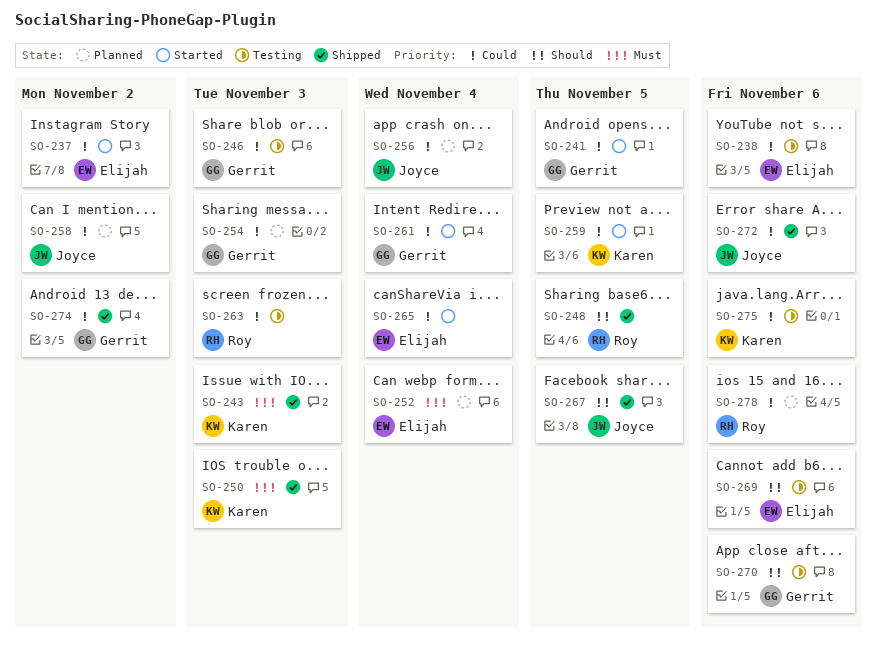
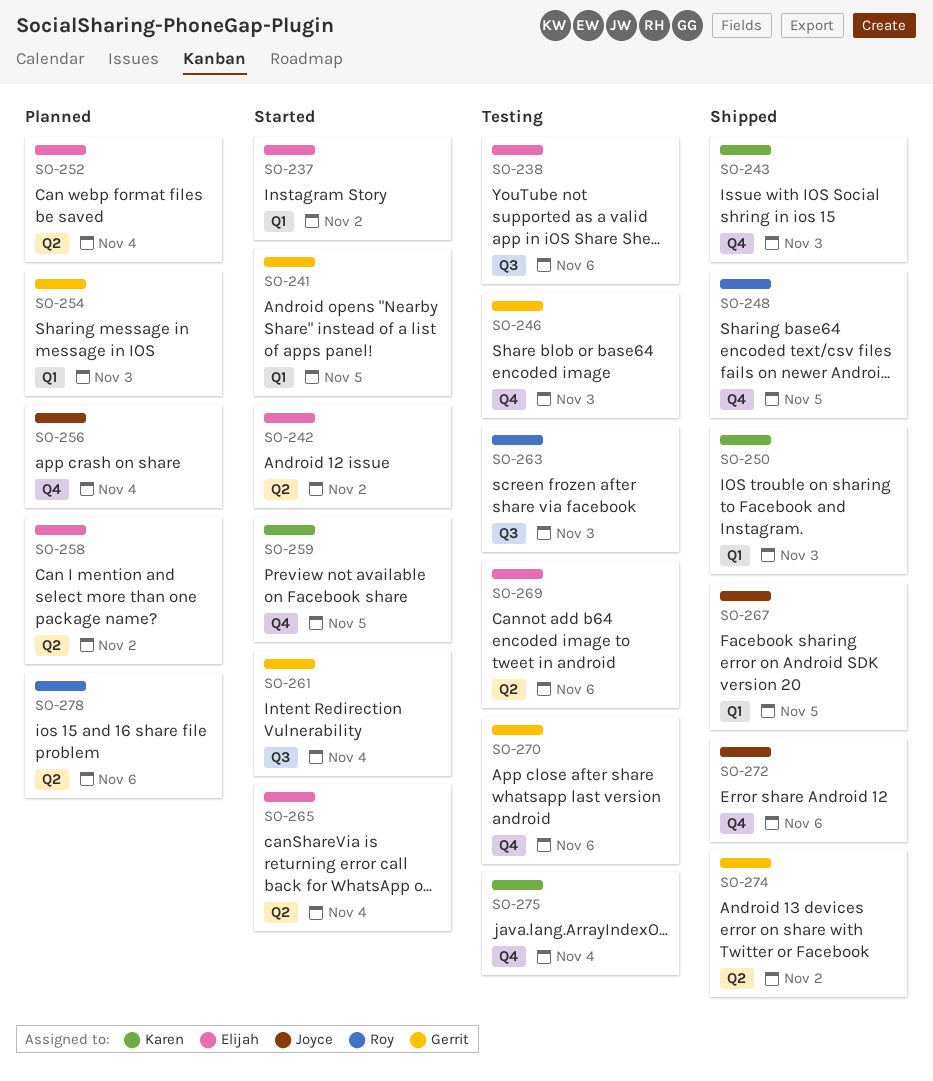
SO-242: none -> present
SO-258, owner: Joyce -> Elijah
SO-275, due: Nov 6 -> Nov 4

